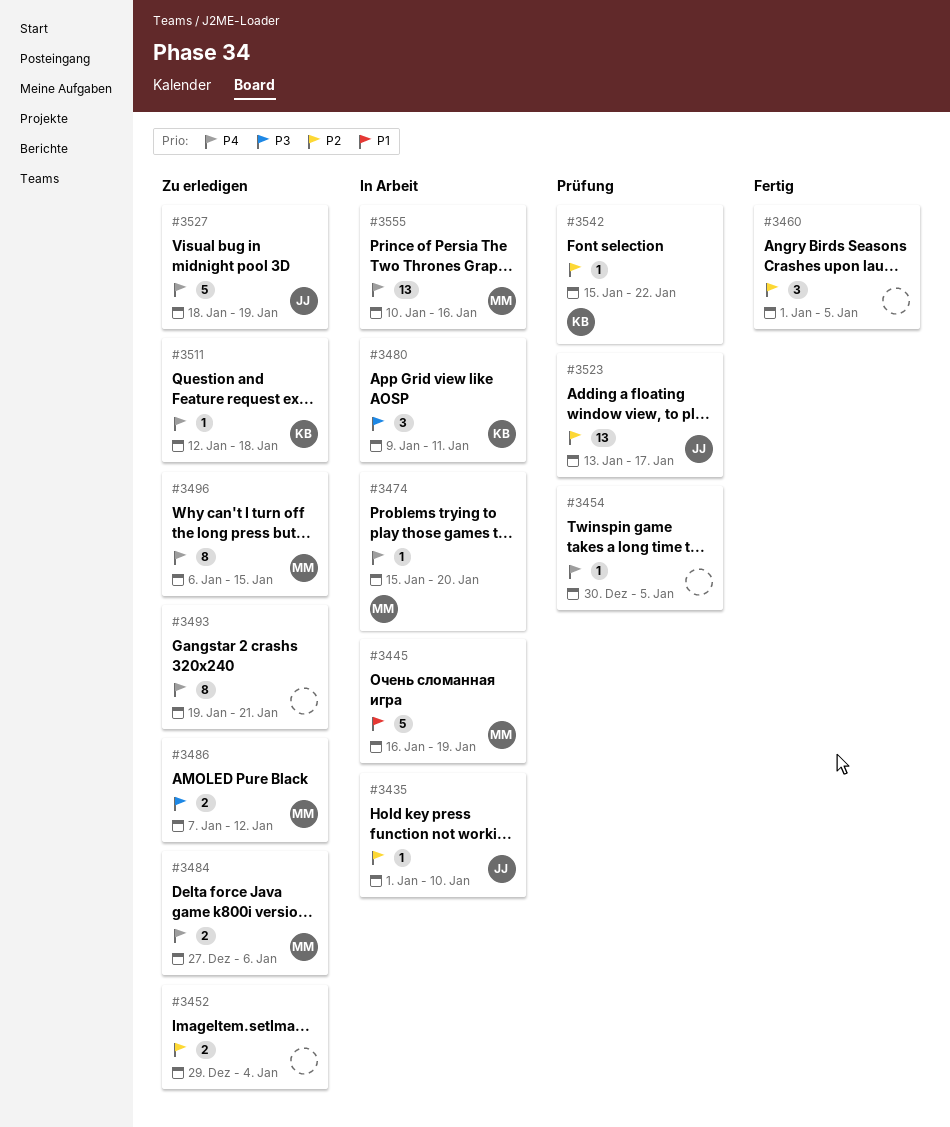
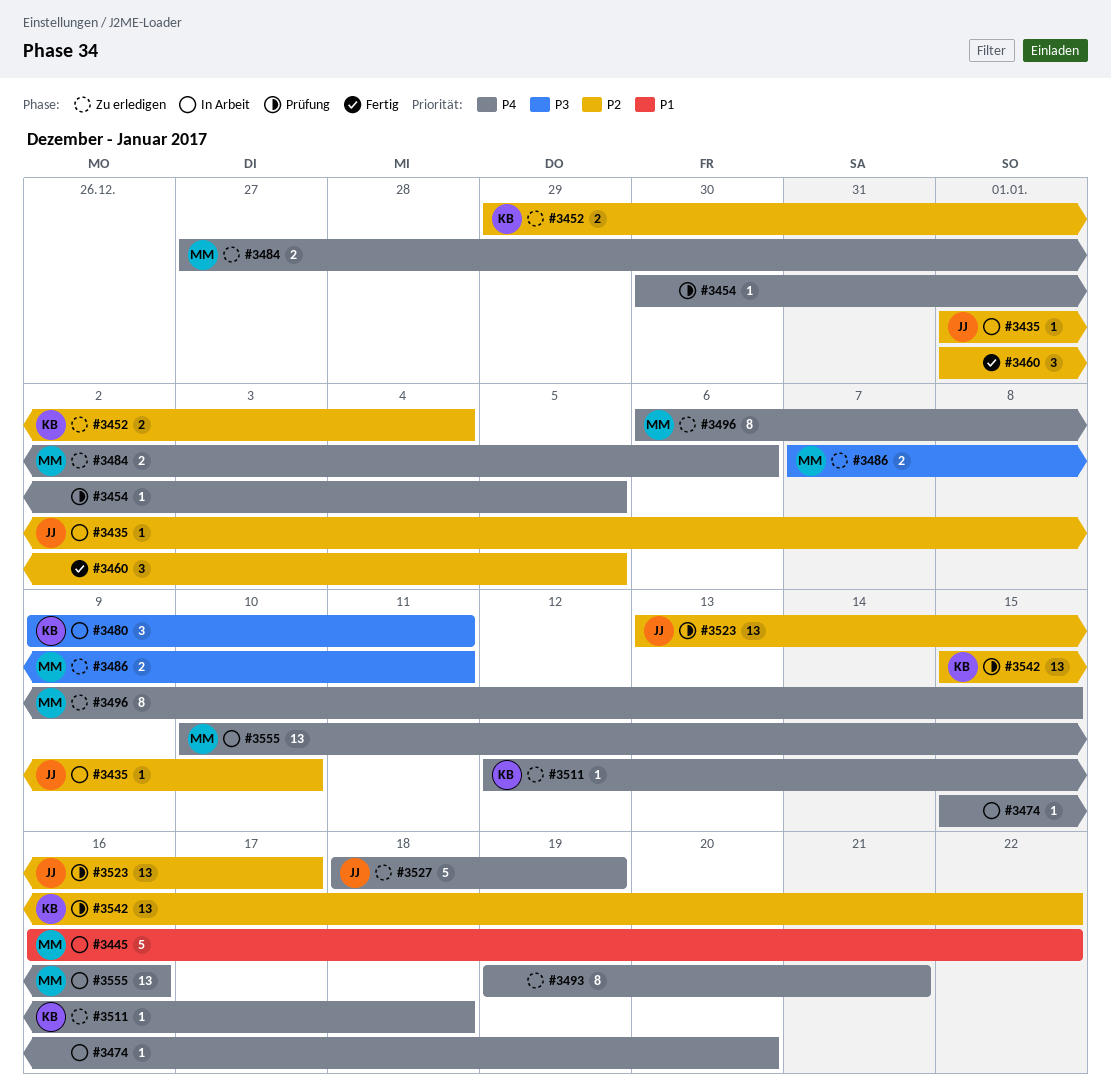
#3445, due: Jan 19 -> Jan 22
#3452, owner: none -> KB
#3474, owner: MM -> none
#3486, due: Jan 12 -> Jan 11
#3542, estimate: 1 -> 13

